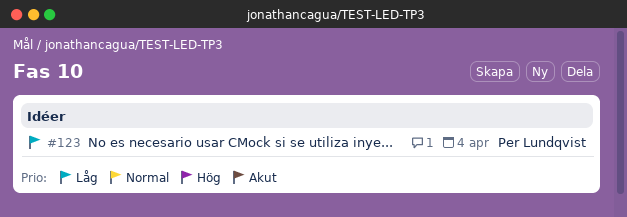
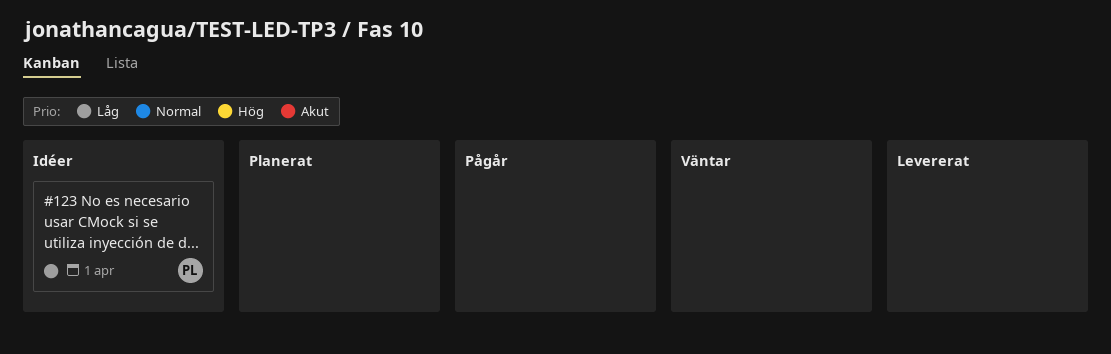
#123, due: Apr 4 -> Apr 1

